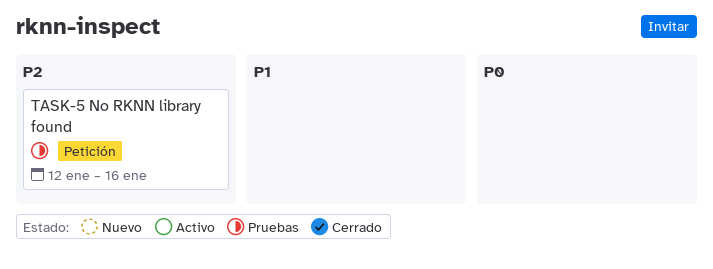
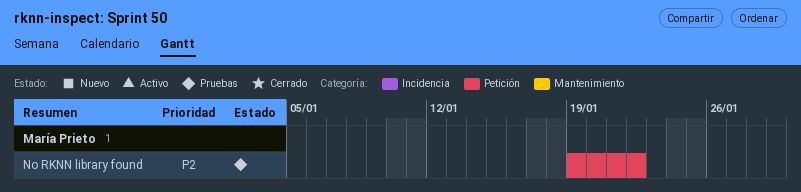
No RKNN library found, start: Jan 12 -> Jan 19
No RKNN library found, due: Jan 16 -> Jan 22

